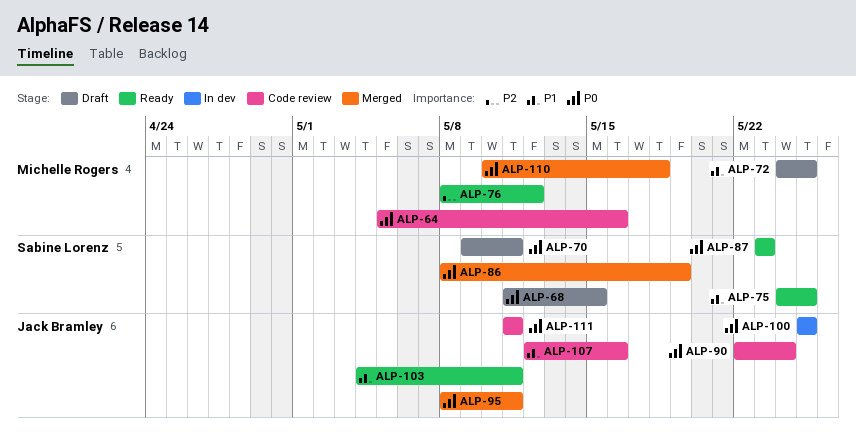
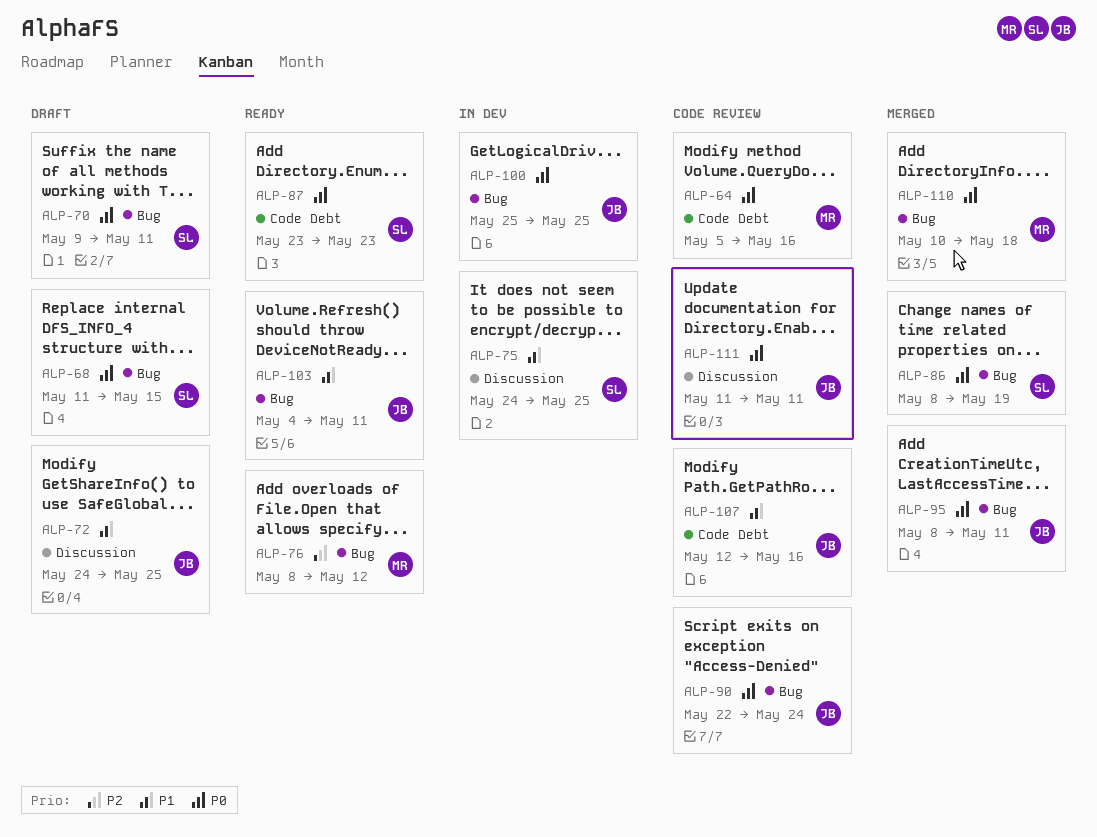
ALP-72, owner: Michelle Rogers -> Jack Bramley
ALP-75, status: Ready -> In dev

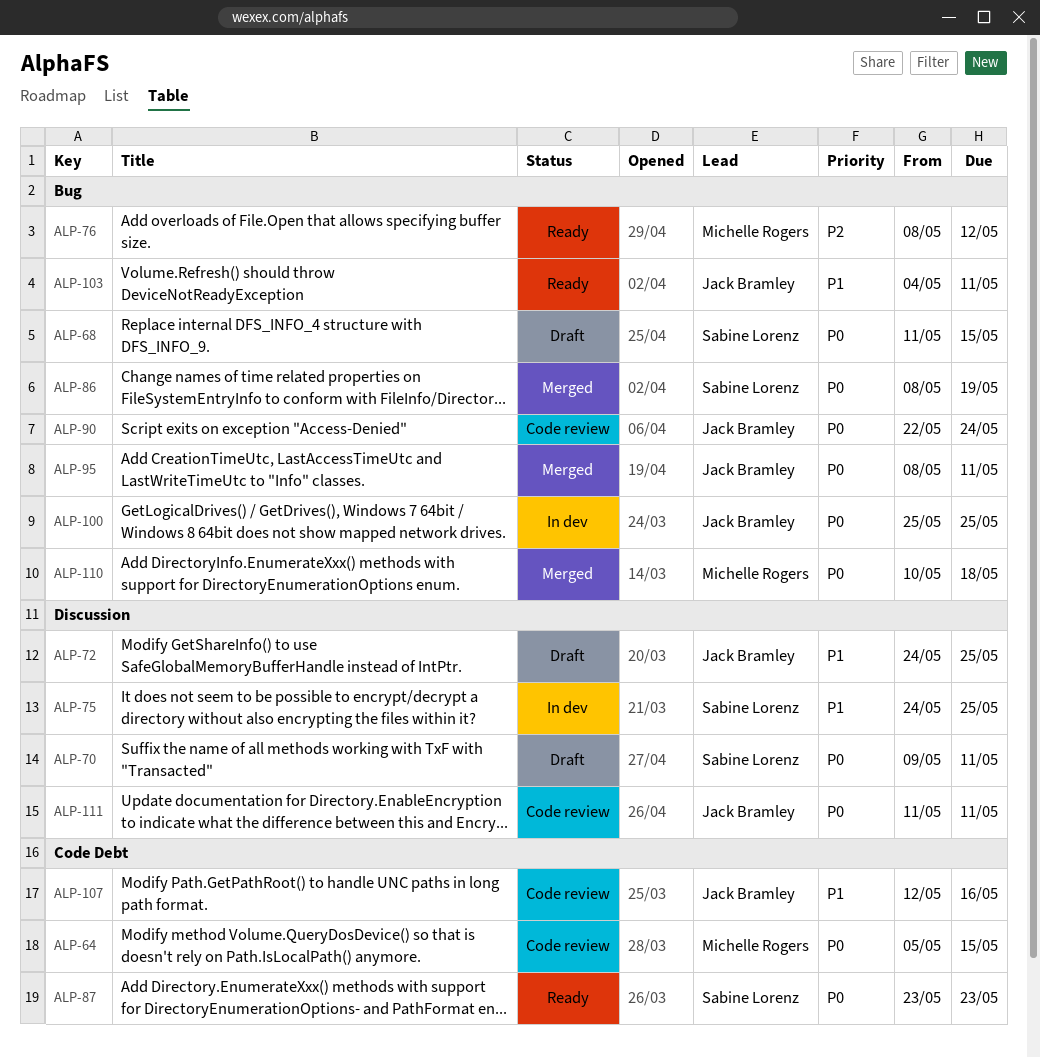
ALP-64, due: May 16 -> May 15
ALP-70, label: Bug -> Discussion

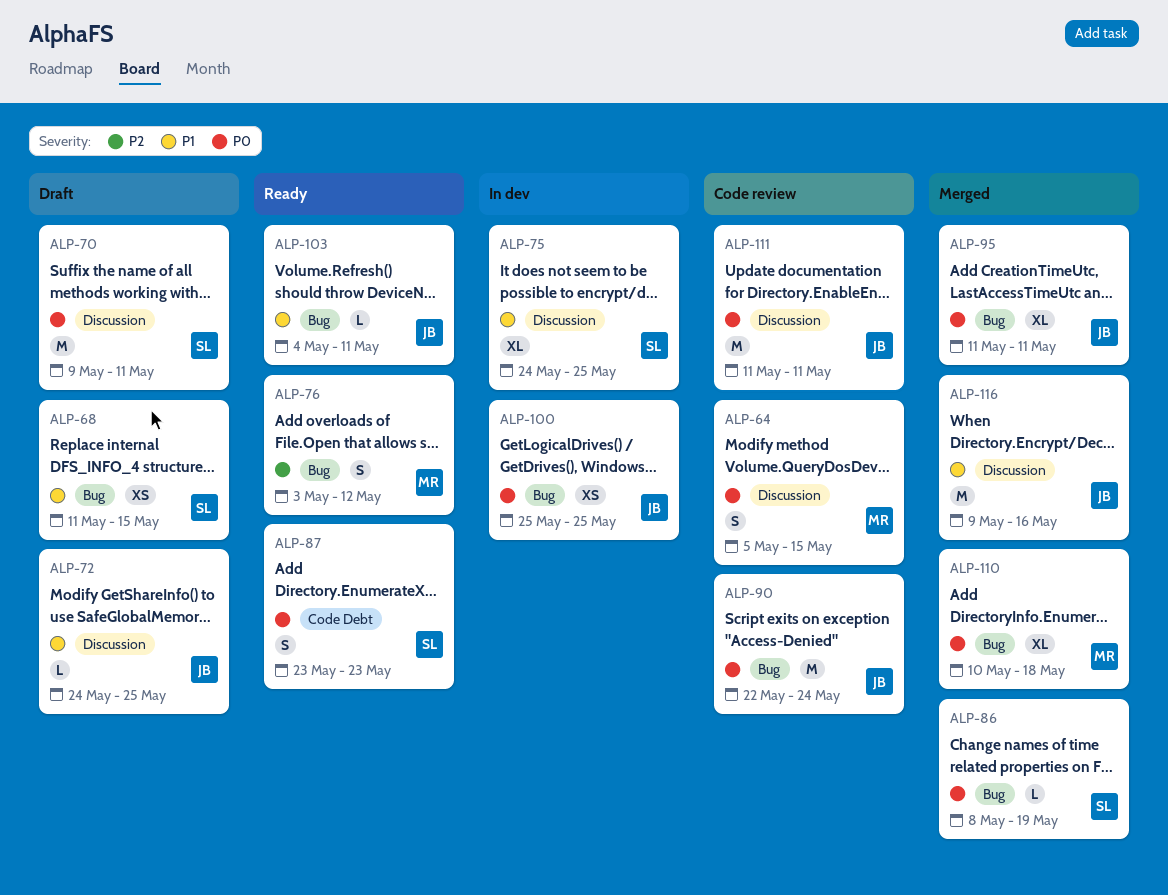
ALP-64, label: Code Debt -> Discussion
ALP-68, priority: P0 -> P1
ALP-76, start: May 8 -> May 3
ALP-95, start: May 8 -> May 11
ALP-107: present -> none
ALP-116: none -> present

